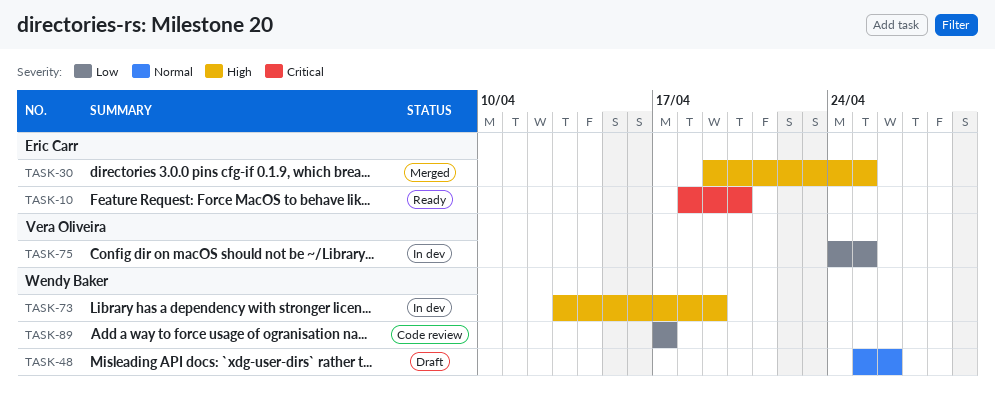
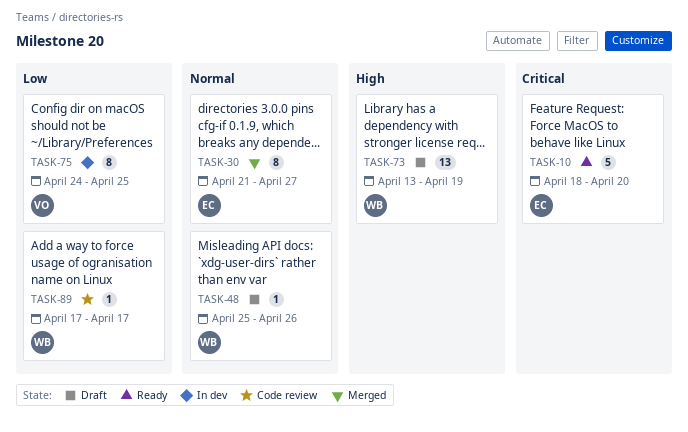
TASK-30, priority: High -> Normal
TASK-30, start: Apr 19 -> Apr 21
TASK-30, due: Apr 25 -> Apr 27
TASK-73, status: In dev -> Draft

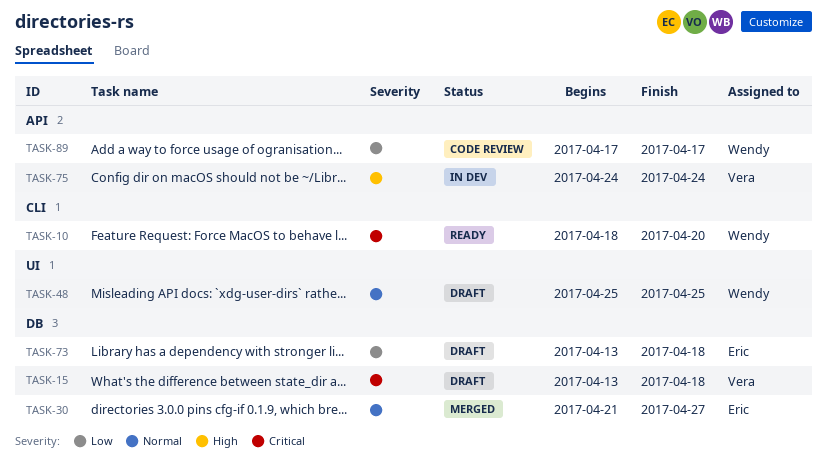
TASK-10, owner: Eric -> Wendy
TASK-15: none -> present
TASK-48, due: Apr 26 -> Apr 25
TASK-73, owner: Wendy -> Eric
TASK-73, priority: High -> Low
TASK-73, due: Apr 19 -> Apr 18
TASK-75, priority: Low -> High
TASK-75, due: Apr 25 -> Apr 24

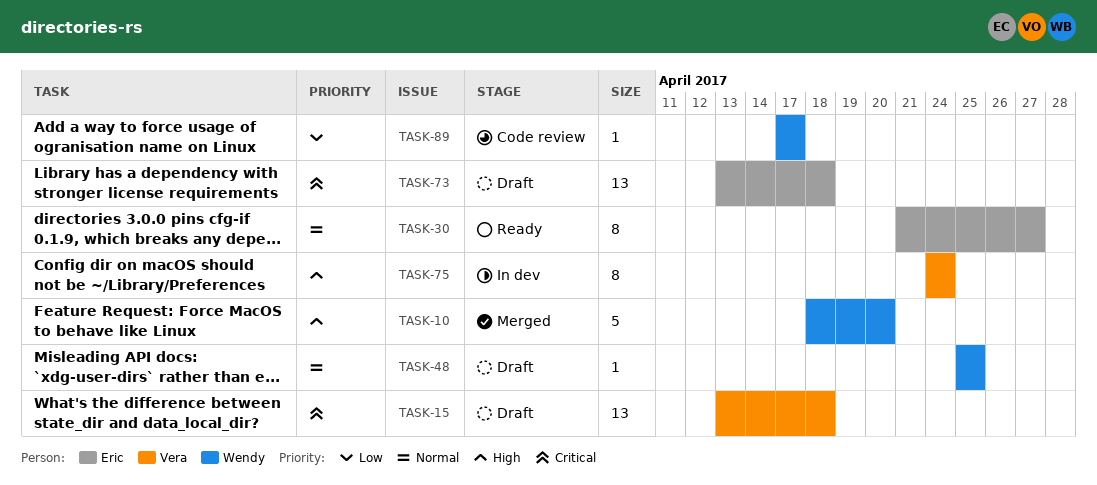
TASK-10, status: Ready -> Merged
TASK-10, priority: Critical -> High
TASK-30, status: Merged -> Ready
TASK-73, priority: Low -> Critical

